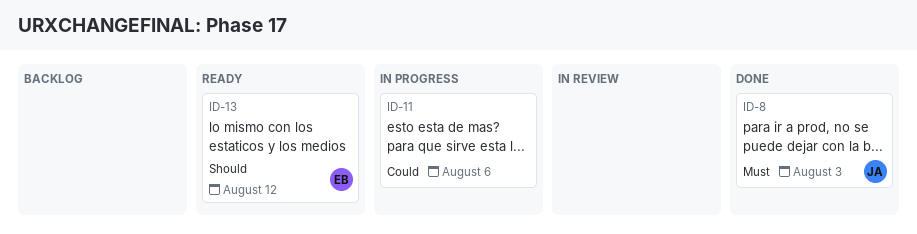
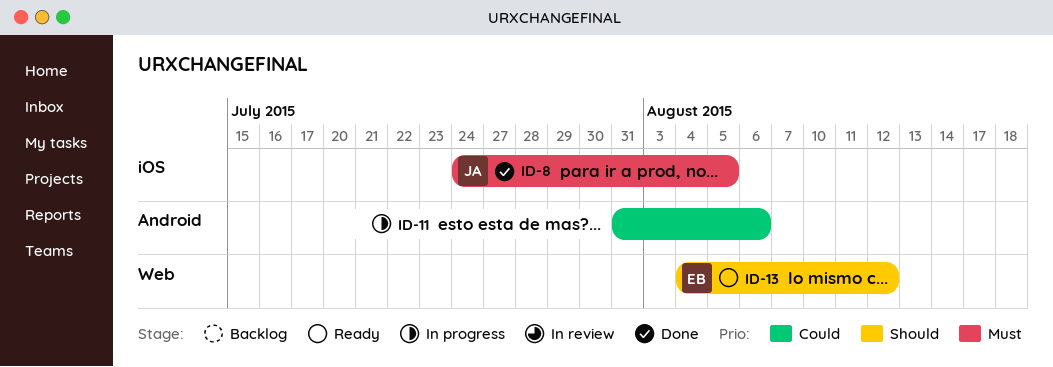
ID-8, due: Aug 3 -> Aug 5

